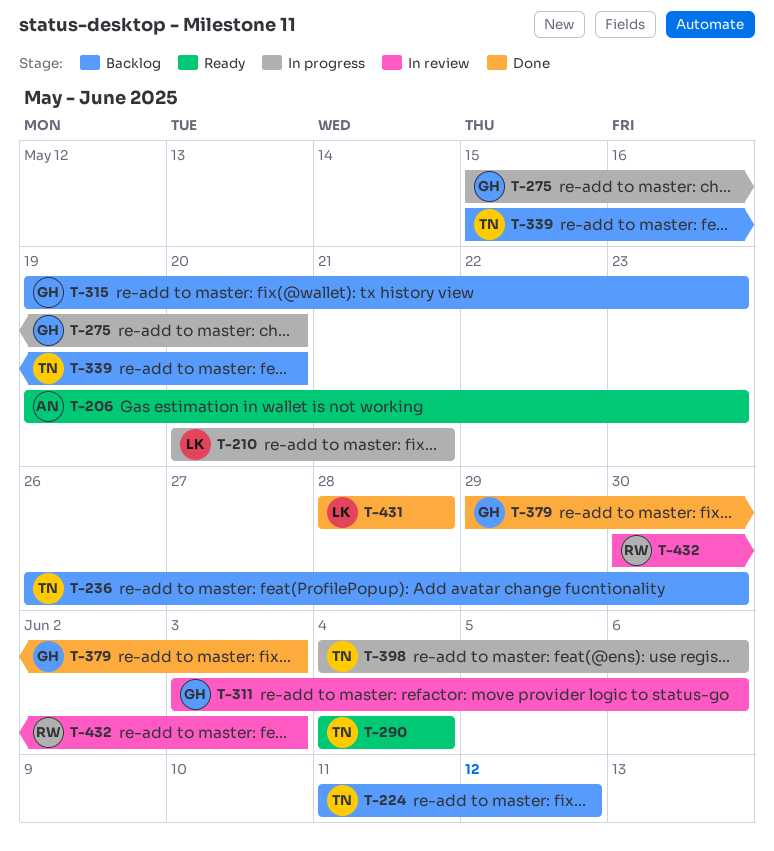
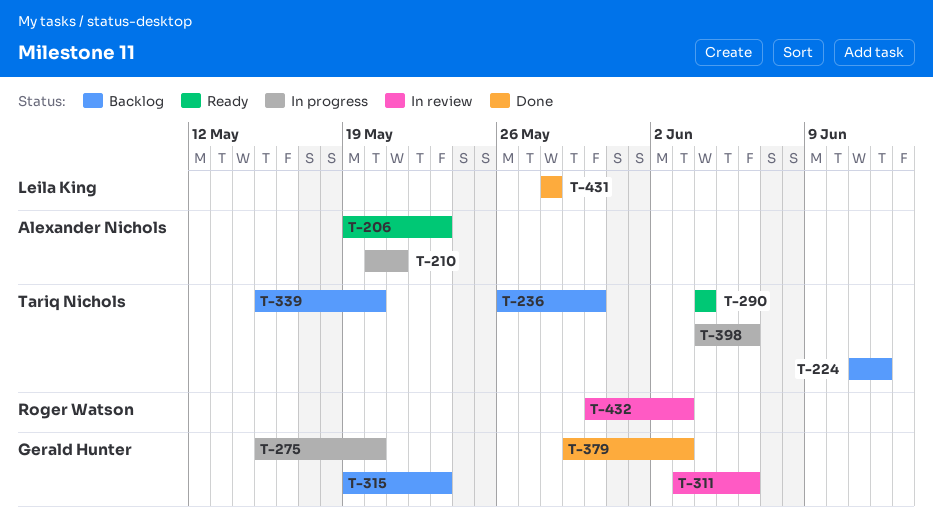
T-210, owner: Leila King -> Alexander Nichols

